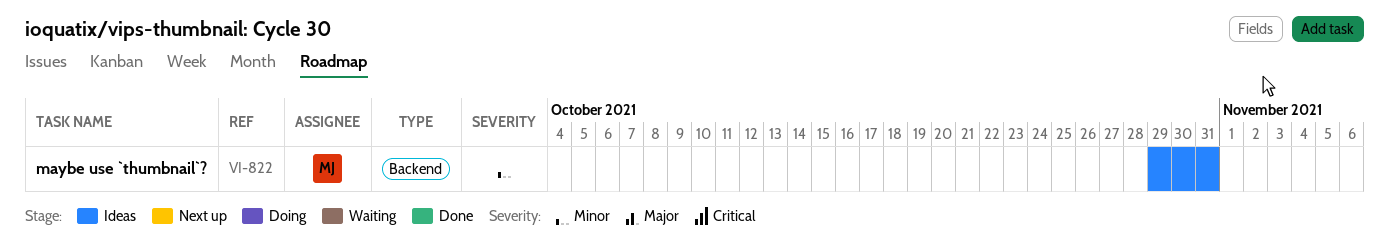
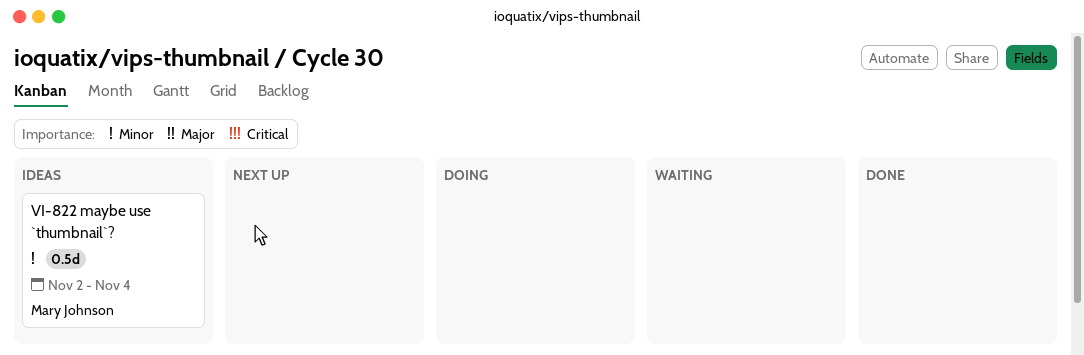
VI-822, start: Oct 29 -> Nov 2
VI-822, due: Oct 31 -> Nov 4

